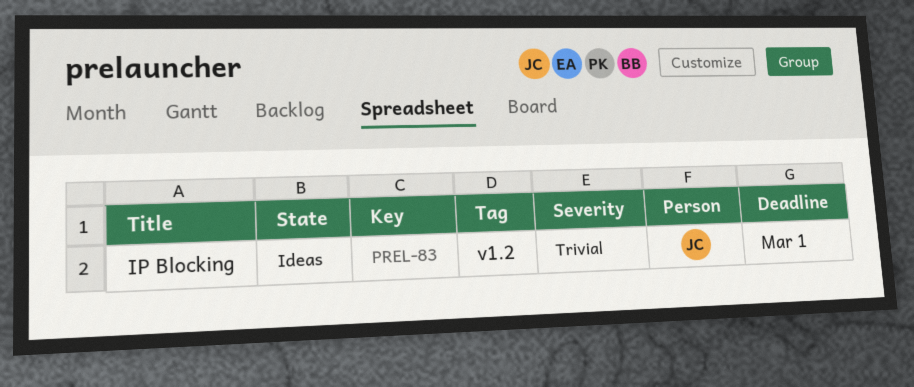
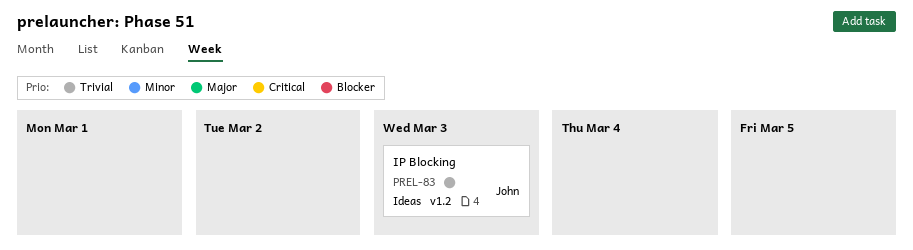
PREL-83, due: Mar 1 -> Mar 3

